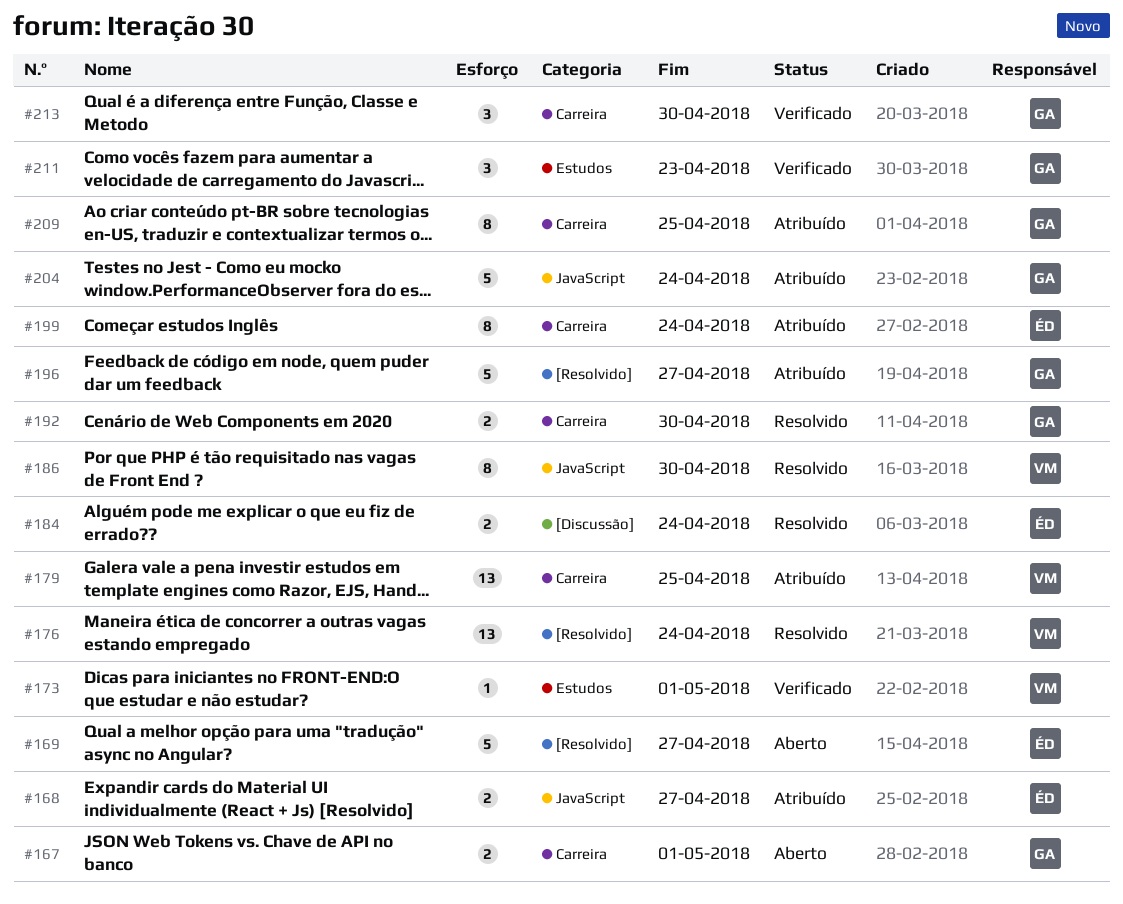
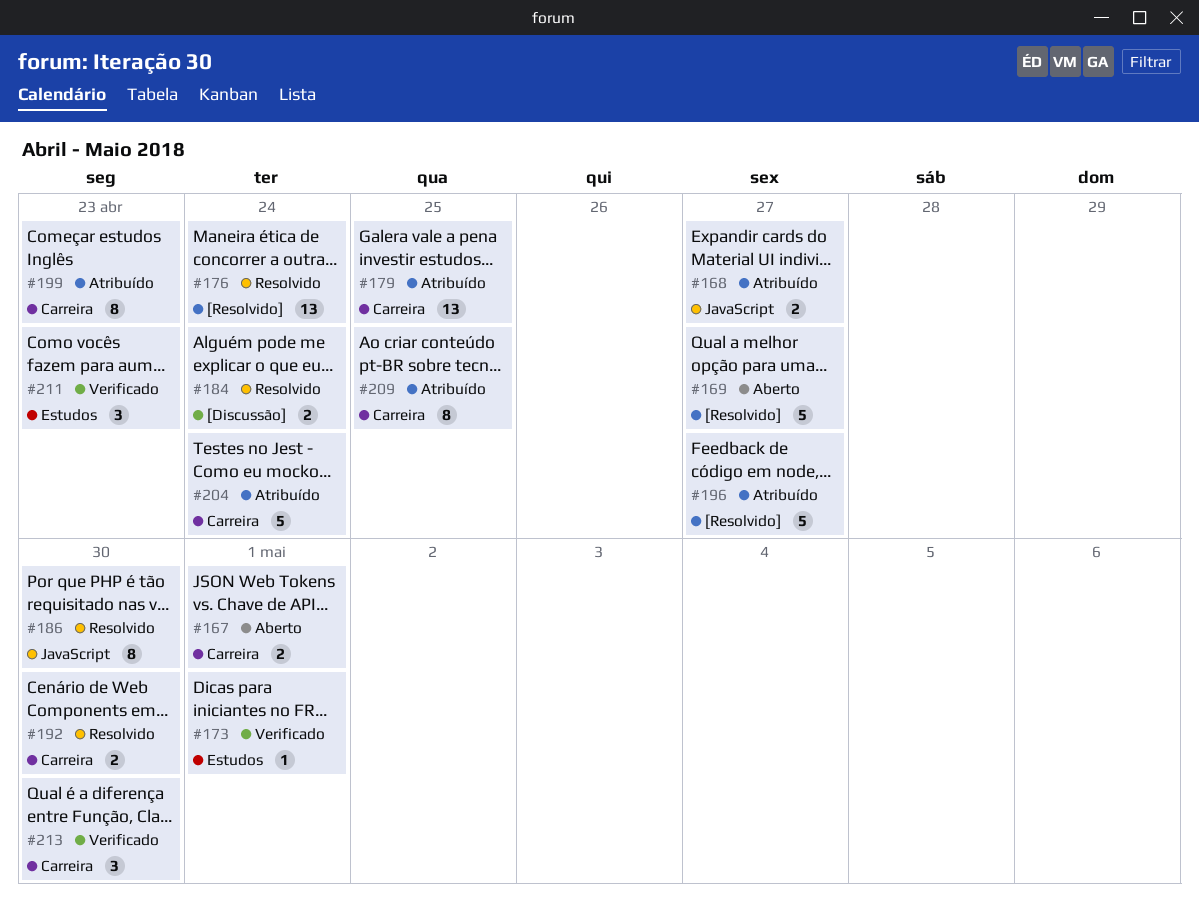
#199, due: Apr 24 -> Apr 23
#204, label: JavaScript -> Carreira

